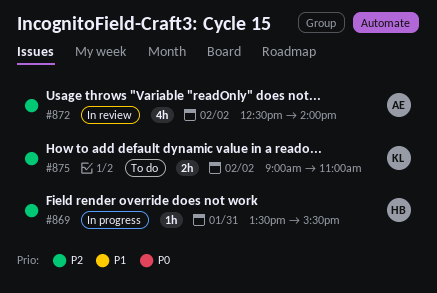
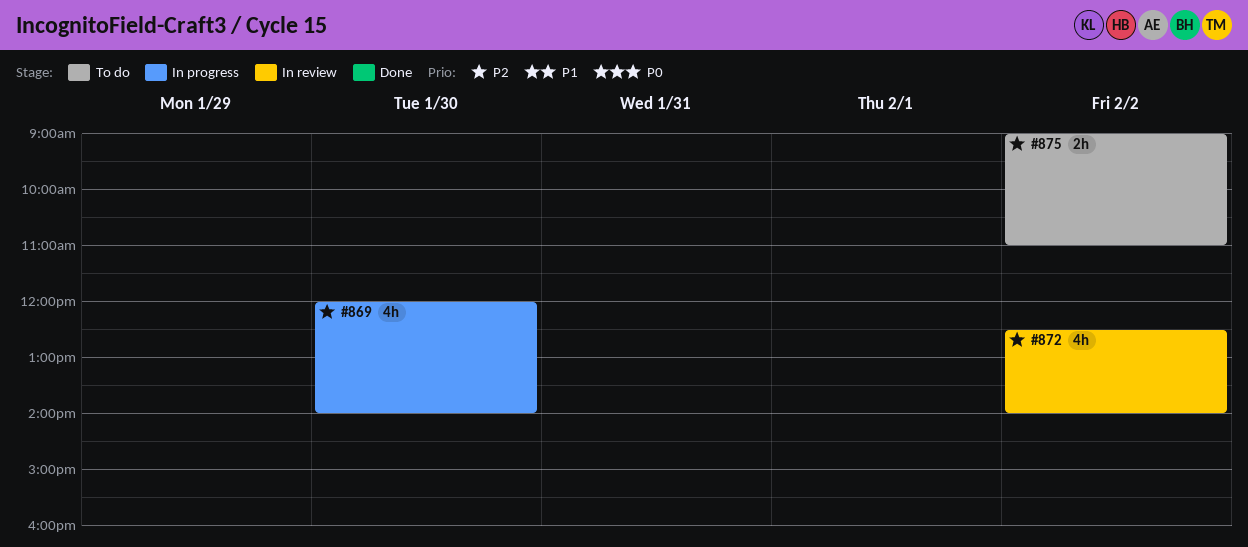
#869, estimate: 1h -> 4h
#869, day: Jan 31 -> Jan 30
#869, begins: 13:30 -> 12:00
#869, ends: 15:30 -> 14:00

